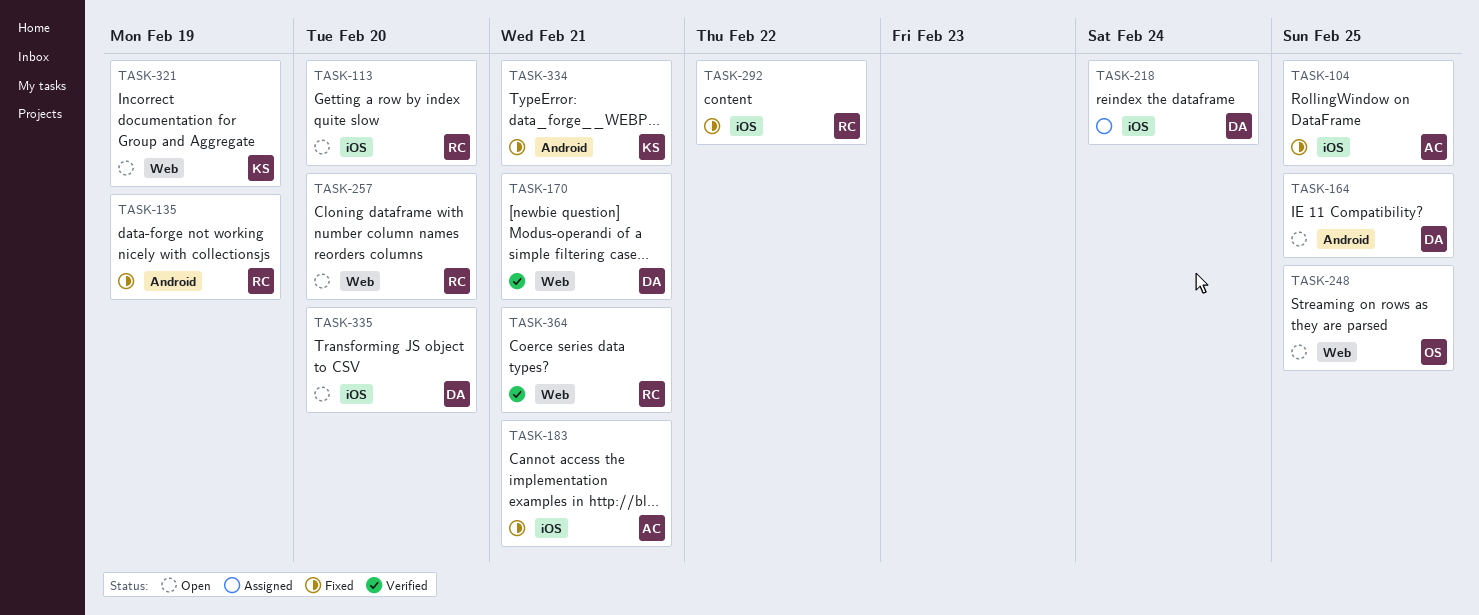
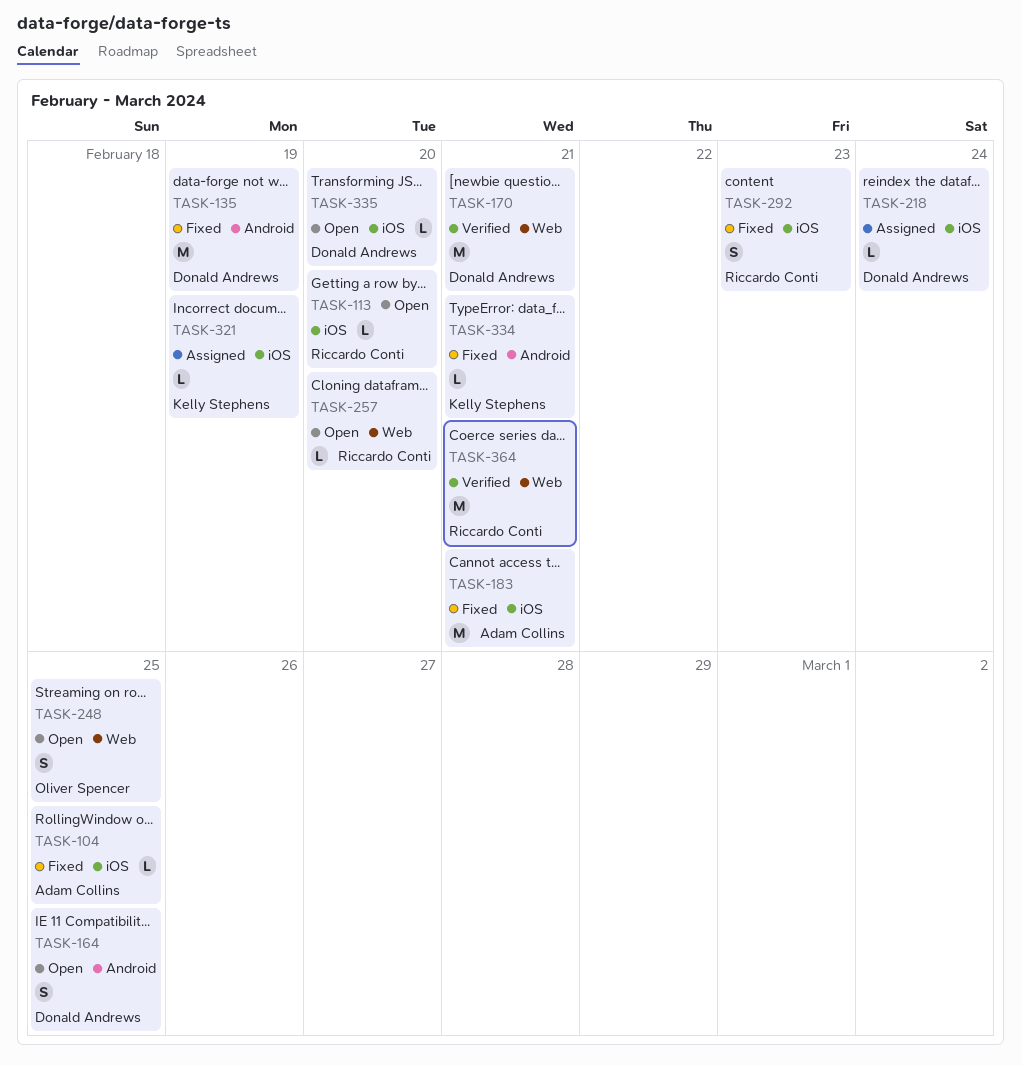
TASK-135, owner: Riccardo Conti -> Donald Andrews
TASK-292, due: Feb 22 -> Feb 23
TASK-321, status: Open -> Assigned
TASK-321, label: Web -> iOS

